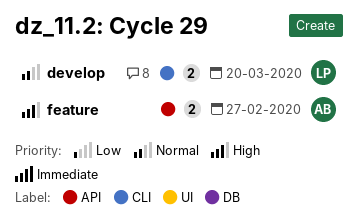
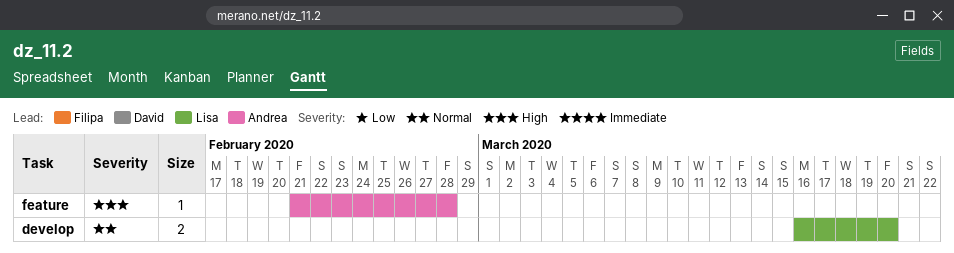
feature, estimate: 2 -> 1
feature, due: Feb 27 -> Feb 28

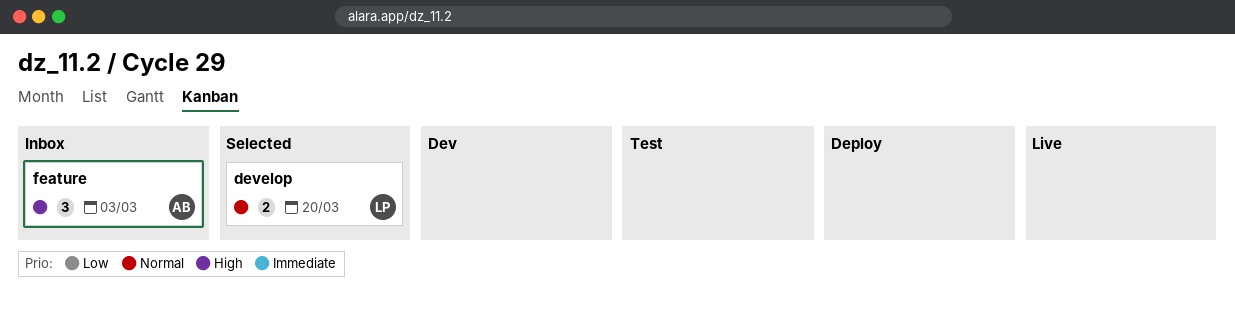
feature, estimate: 1 -> 3
feature, due: Feb 28 -> Mar 3

